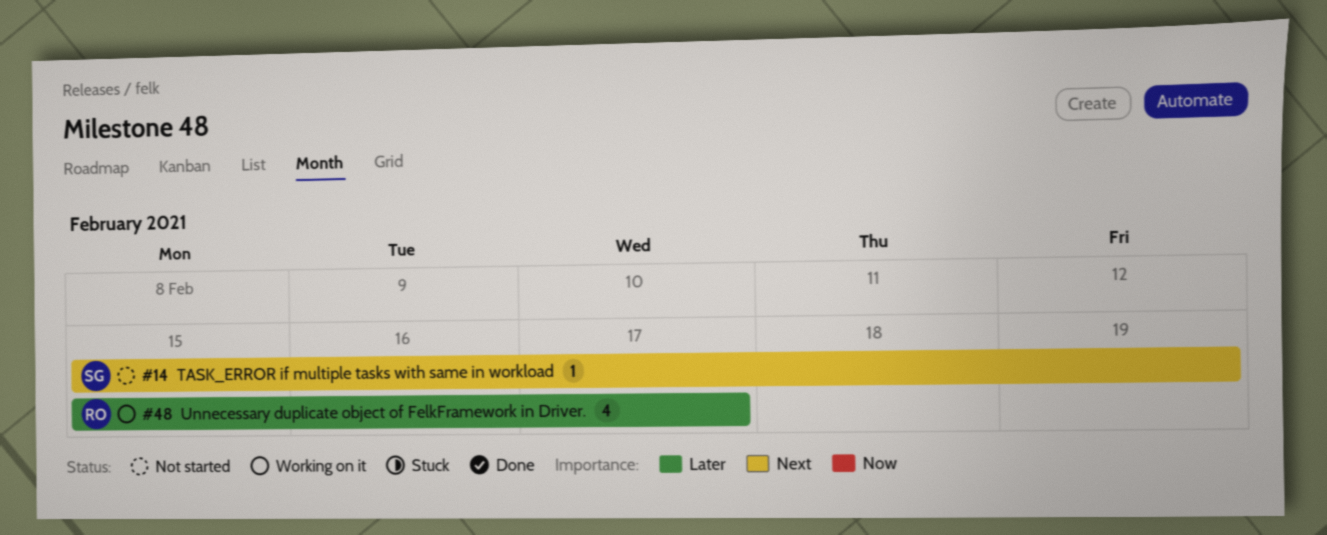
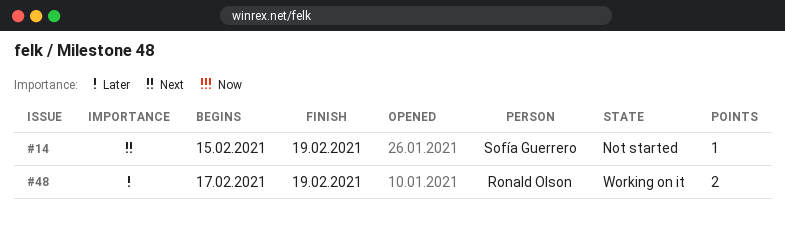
#48, estimate: 4 -> 2
#48, start: Feb 15 -> Feb 17
#48, due: Feb 17 -> Feb 19

